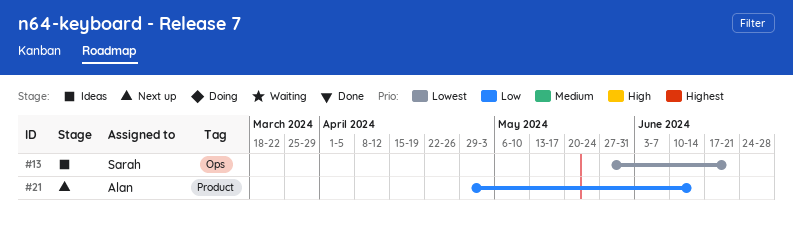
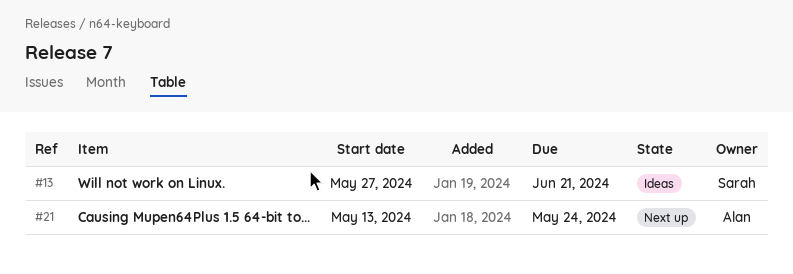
#21, start: Apr 29 -> May 13
#21, due: Jun 14 -> May 24

